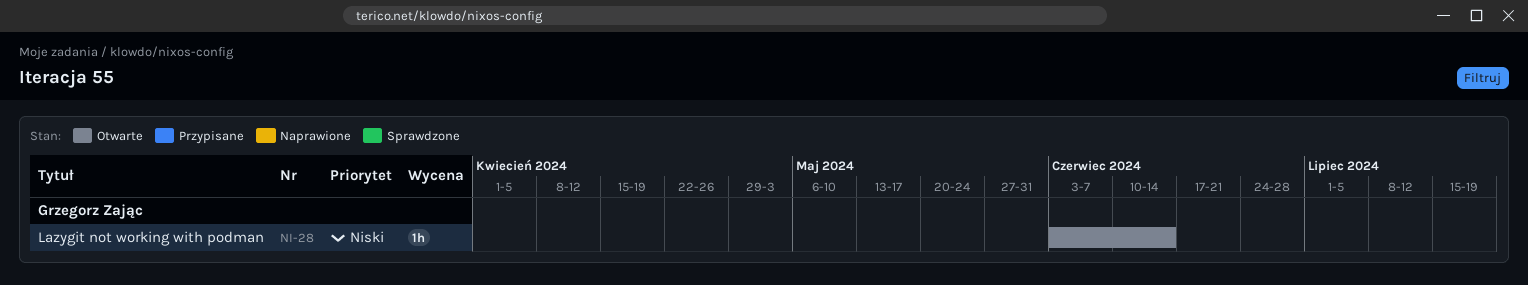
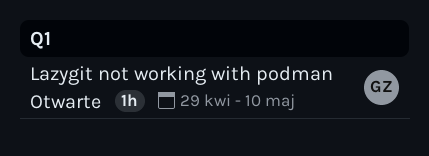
Lazygit not working with podman, start: Jun 3 -> Apr 29
Lazygit not working with podman, due: Jun 14 -> May 10

